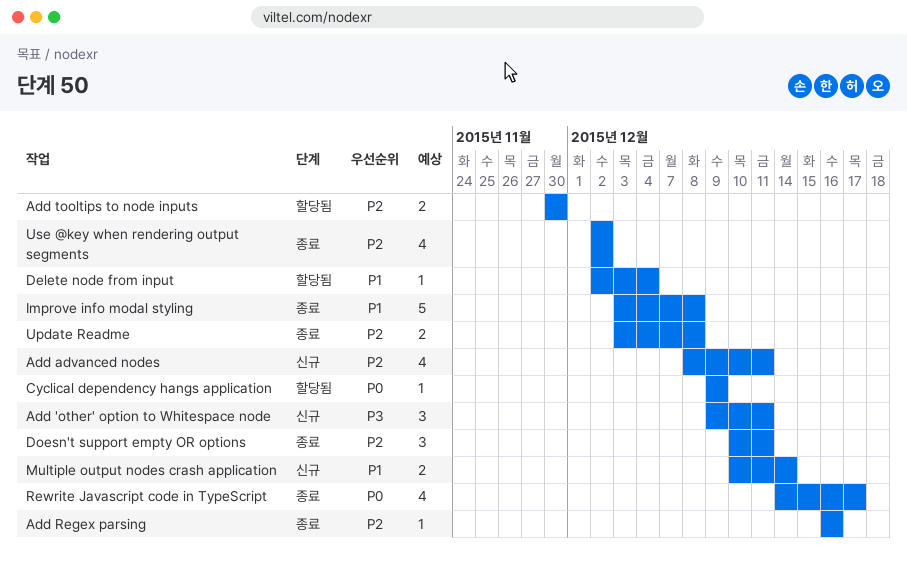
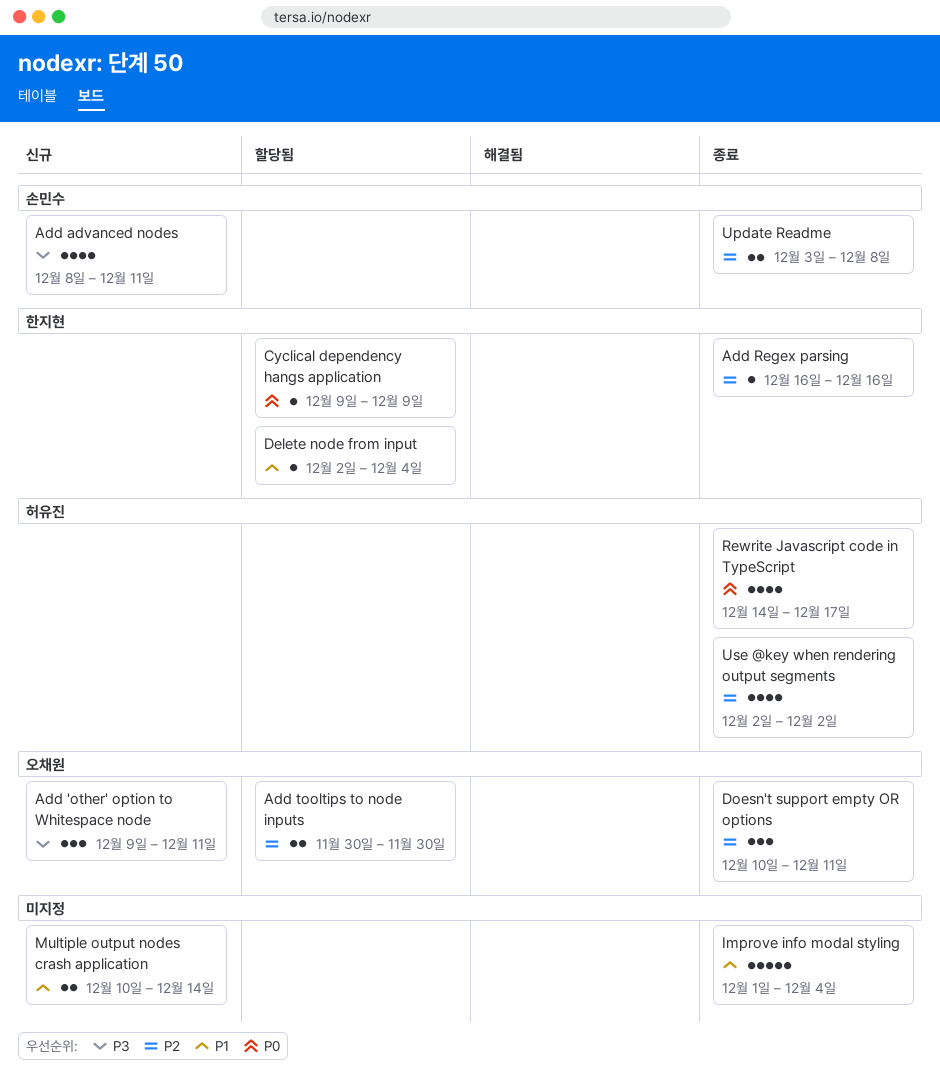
Add advanced nodes, priority: P2 -> P3
Improve info modal styling, start: Dec 3 -> Dec 1
Improve info modal styling, due: Dec 8 -> Dec 4

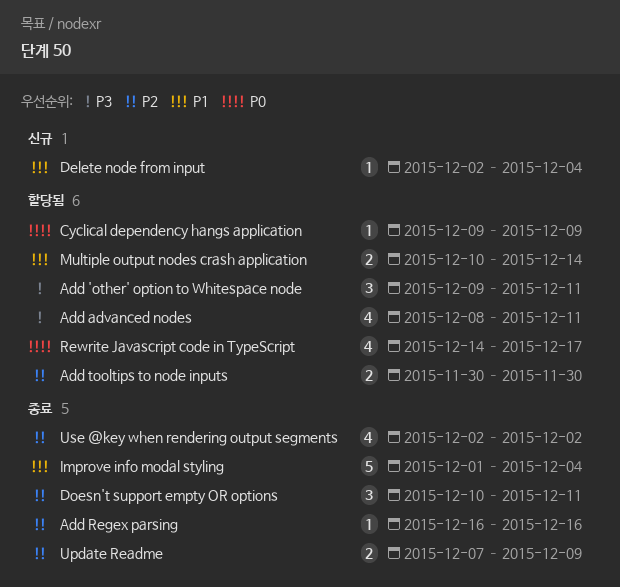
Add 'other' option to Whitespace node, status: 신규 -> 할당됨
Add advanced nodes, status: 신규 -> 할당됨
Delete node from input, status: 할당됨 -> 신규
Multiple output nodes crash application, status: 신규 -> 할당됨
Rewrite Javascript code in TypeScript, status: 종료 -> 할당됨
Update Readme, start: Dec 3 -> Dec 7
Update Readme, due: Dec 8 -> Dec 9

